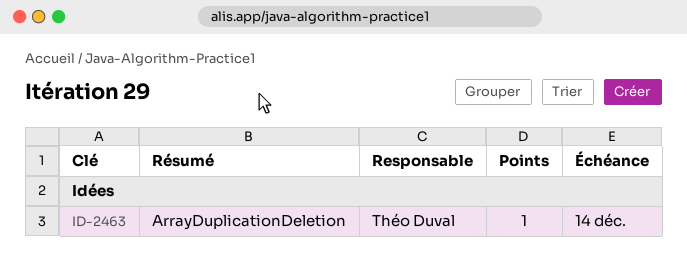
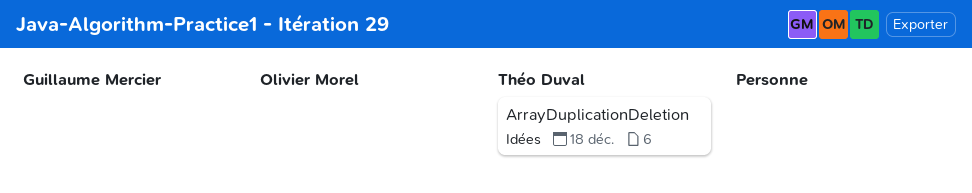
ArrayDuplicationDeletion, due: Dec 14 -> Dec 18

